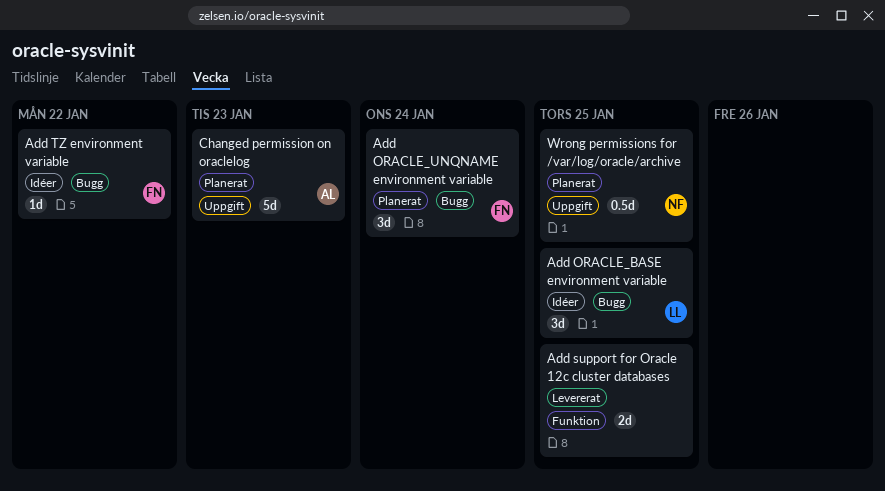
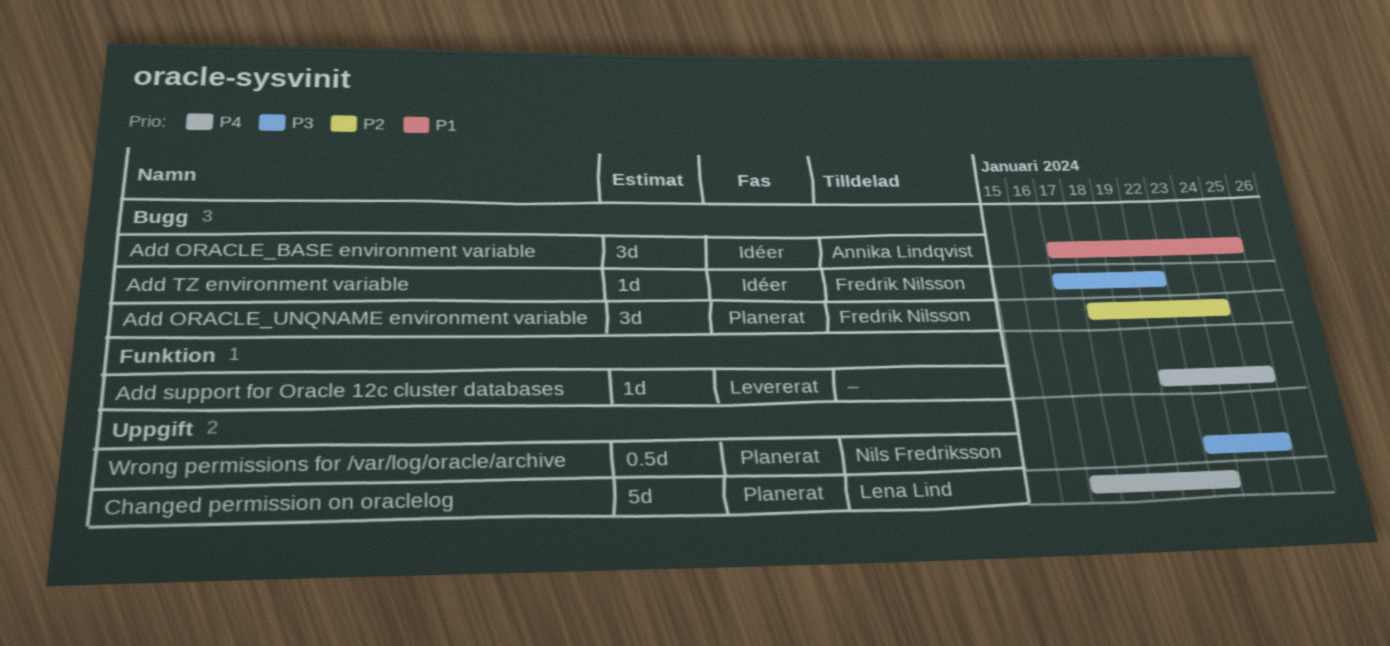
Add ORACLE_BASE environment variable, owner: Lena Lind -> Annika Lindqvist
Add support for Oracle 12с cluster databases, estimate: 2d -> 1d
Changed permission on oraclelog, owner: Annika Lindqvist -> Lena Lind

